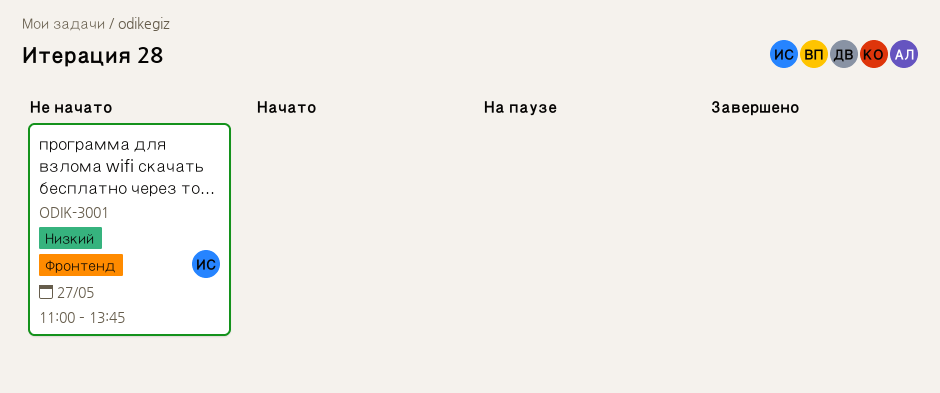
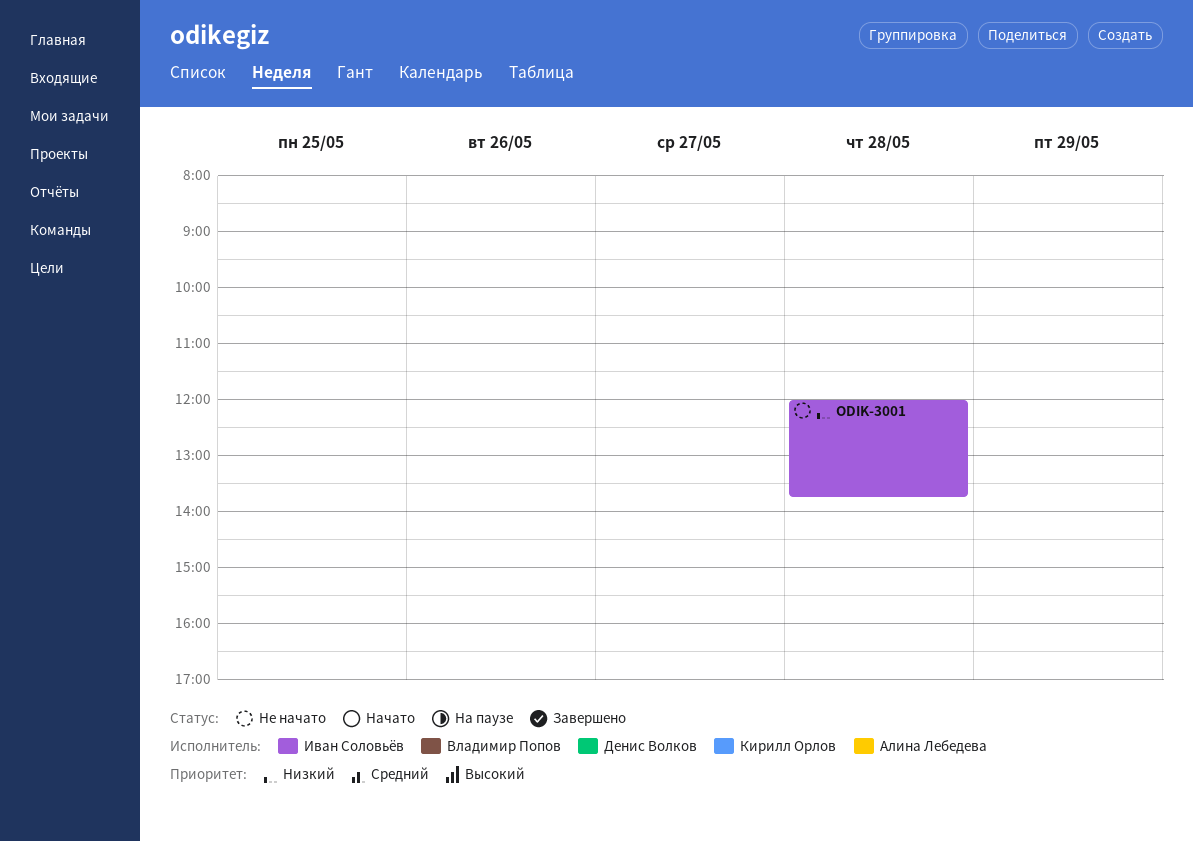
ODIK-3001, day: May 27 -> May 28
ODIK-3001, begins: 11:00 -> 12:00

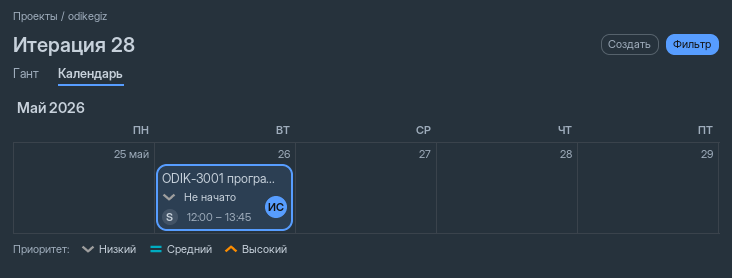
ODIK-3001, day: May 28 -> May 26

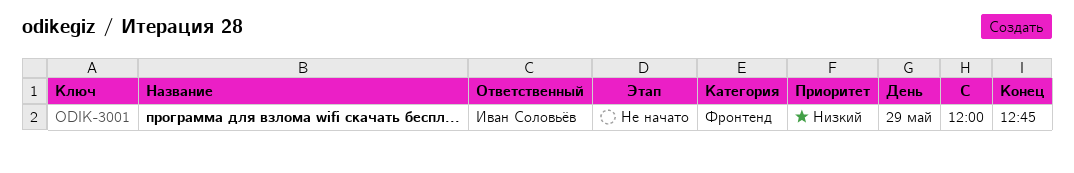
ODIK-3001, day: May 26 -> May 29
ODIK-3001, ends: 13:45 -> 12:45

